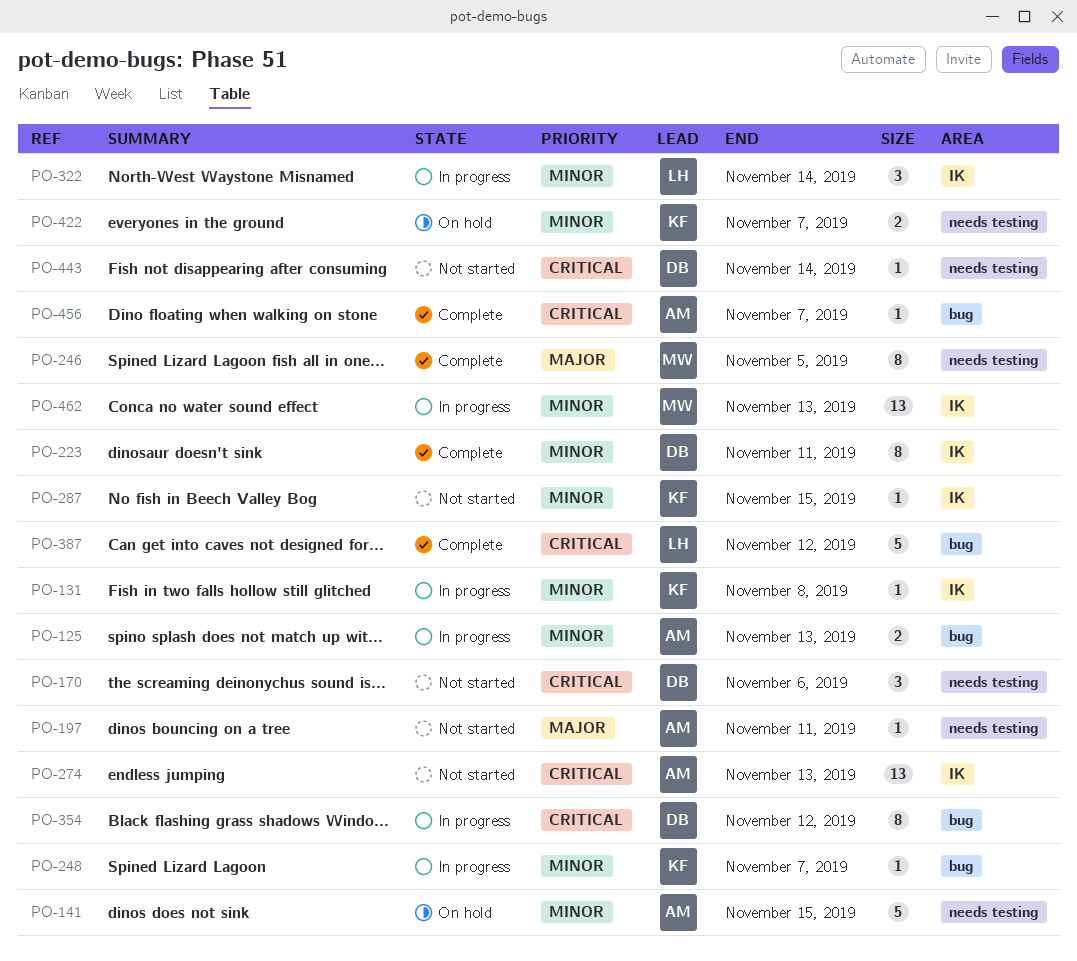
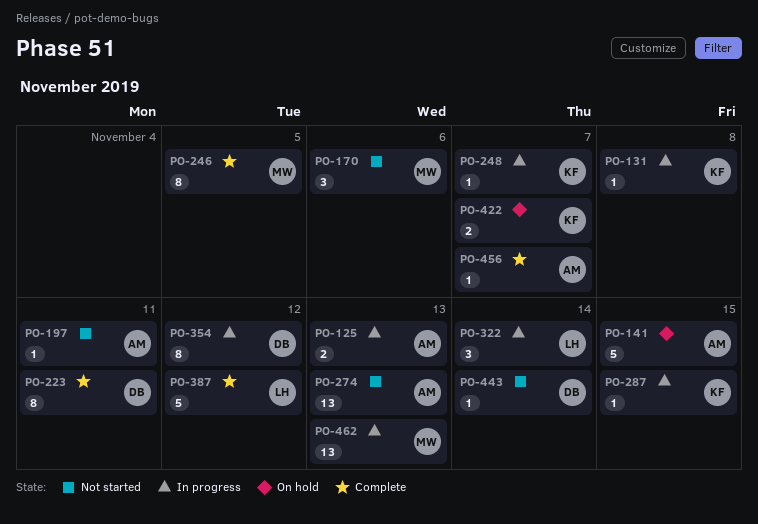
PO-170, owner: DB -> MW
PO-287, status: Not started -> In progress

